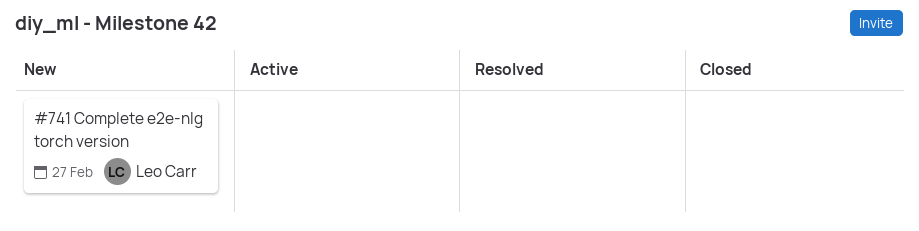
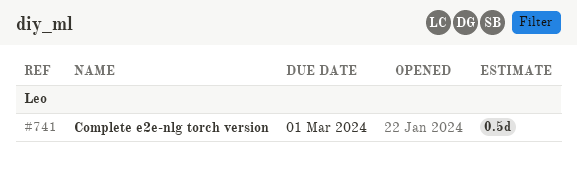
#741, due: Feb 27 -> Mar 1

